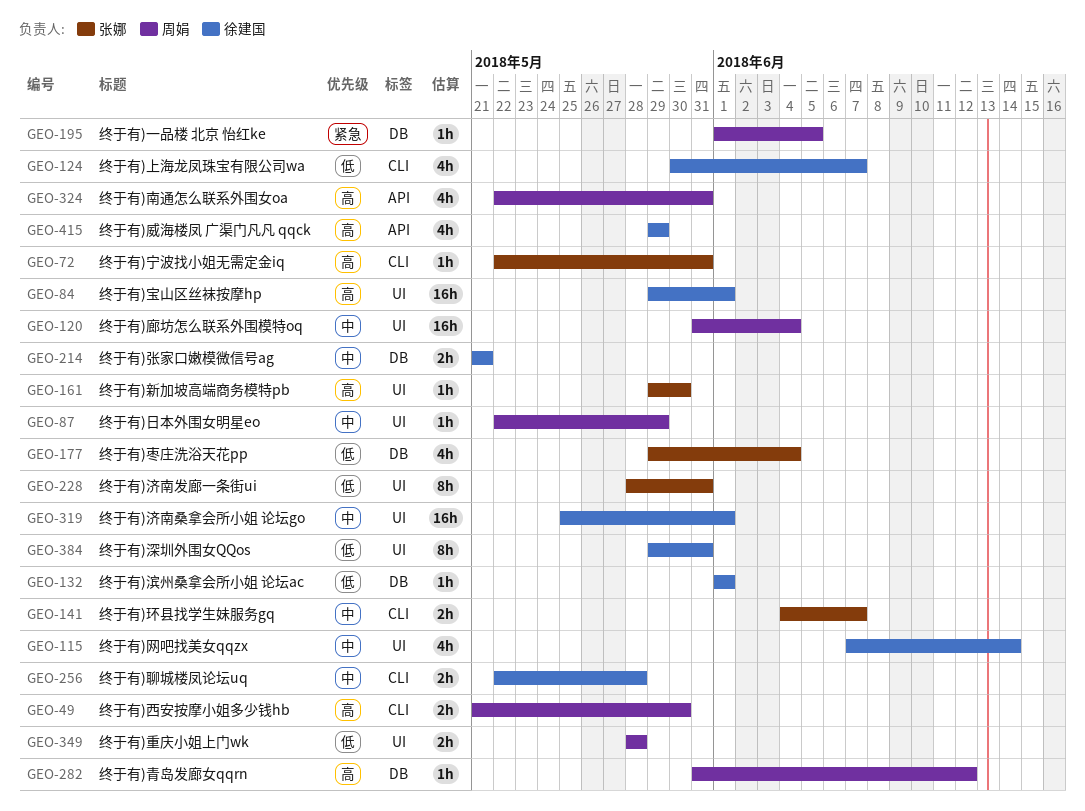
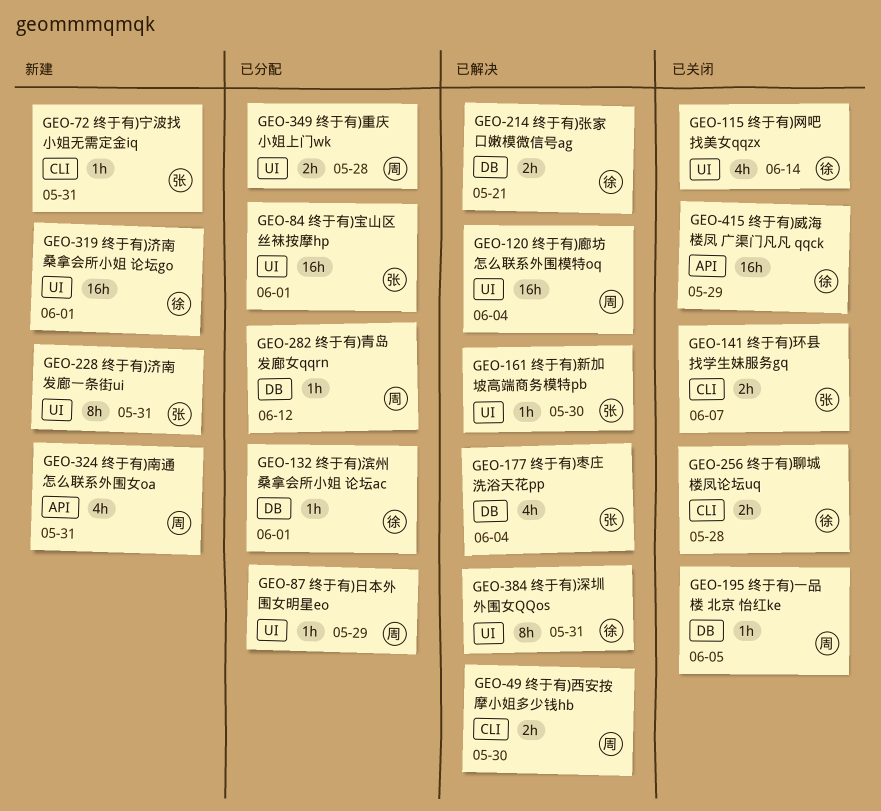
GEO-84, owner: 徐建国 -> 张娜
GEO-124: present -> none
GEO-415, estimate: 4h -> 16h

